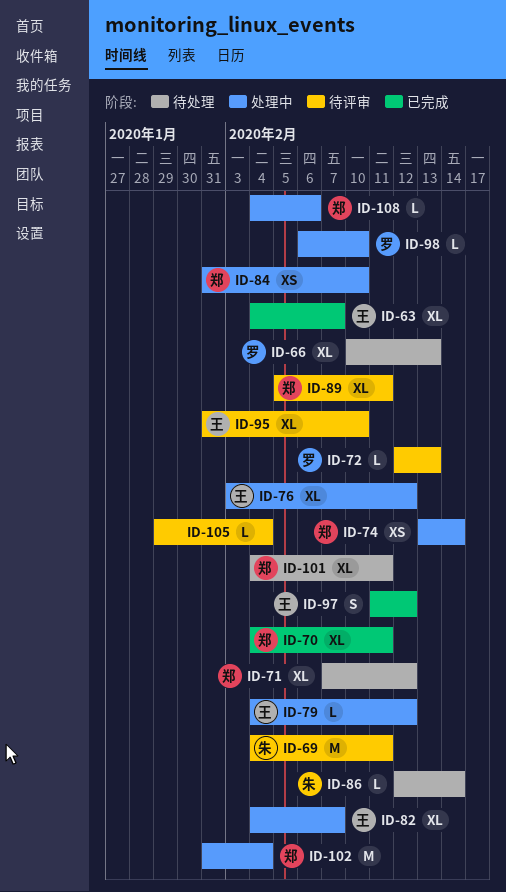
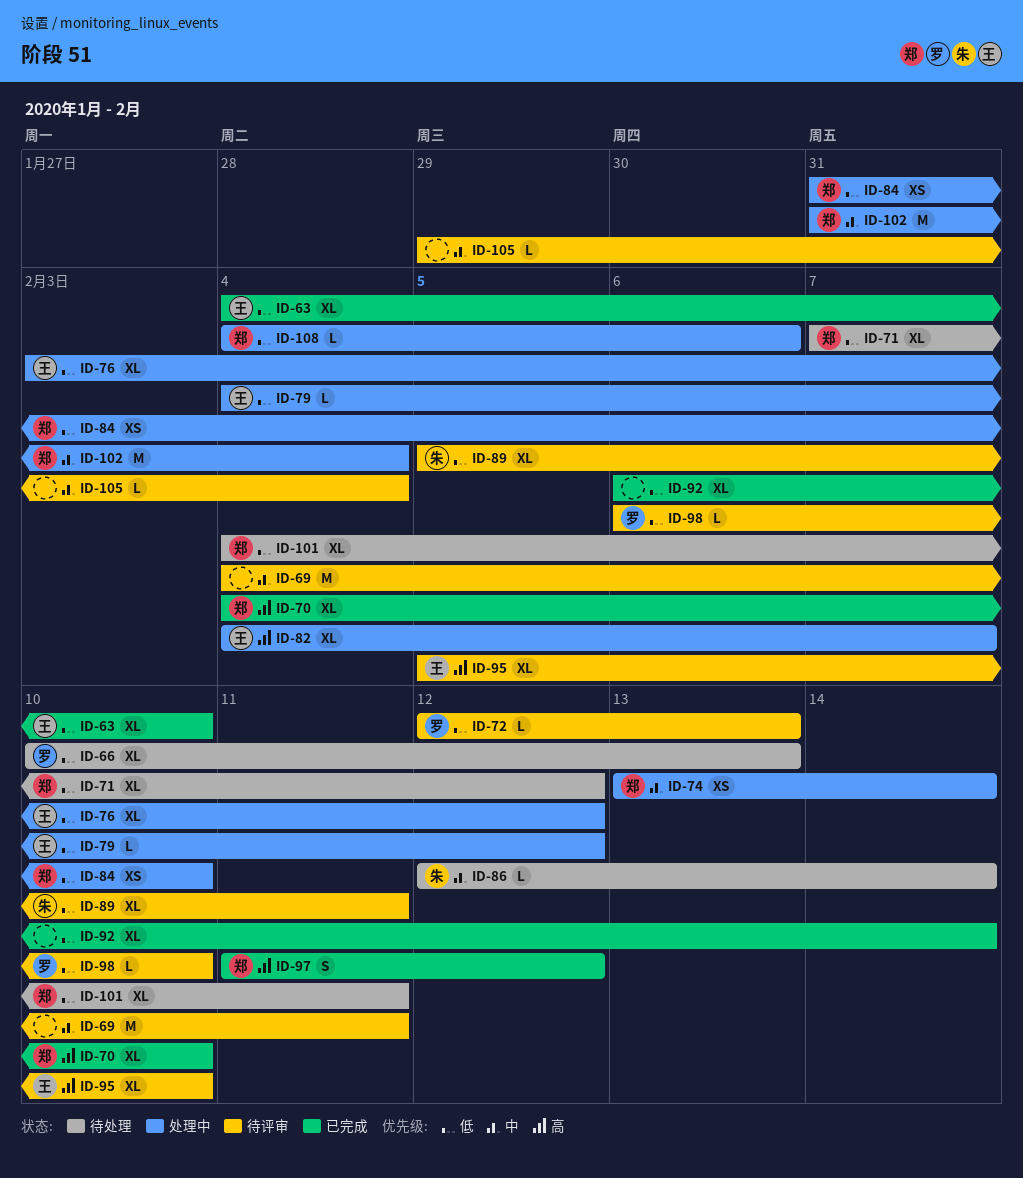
ID-63, due: Feb 7 -> Feb 10
ID-69, owner: 朱 -> none
ID-70, due: Feb 11 -> Feb 10
ID-89, owner: 郑 -> 朱
ID-92: none -> present
ID-95, start: Jan 31 -> Feb 5
ID-97, owner: 王 -> 郑
ID-98, status: 处理中 -> 待评审

